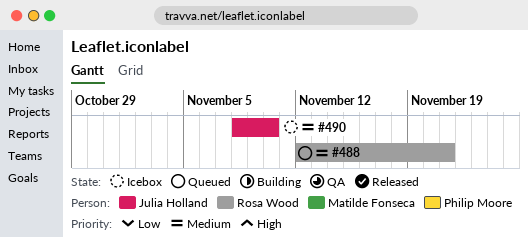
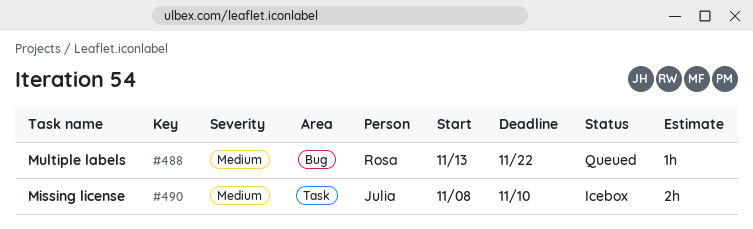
#488, start: Nov 12 -> Nov 13
#488, due: Nov 21 -> Nov 22

